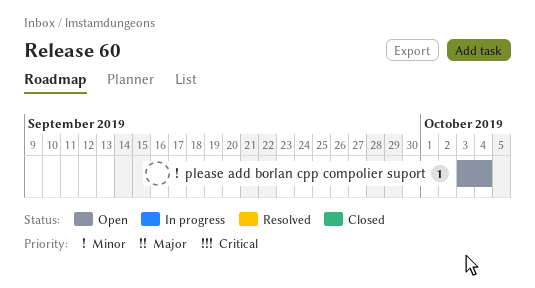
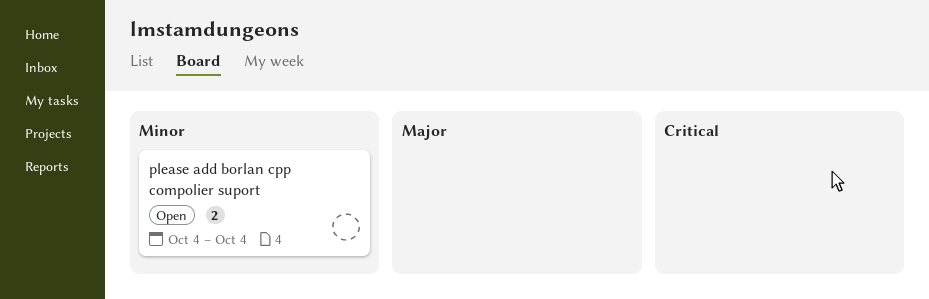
please add borlan cpp compolier suport, estimate: 1 -> 2
please add borlan cpp compolier suport, start: Oct 3 -> Oct 4

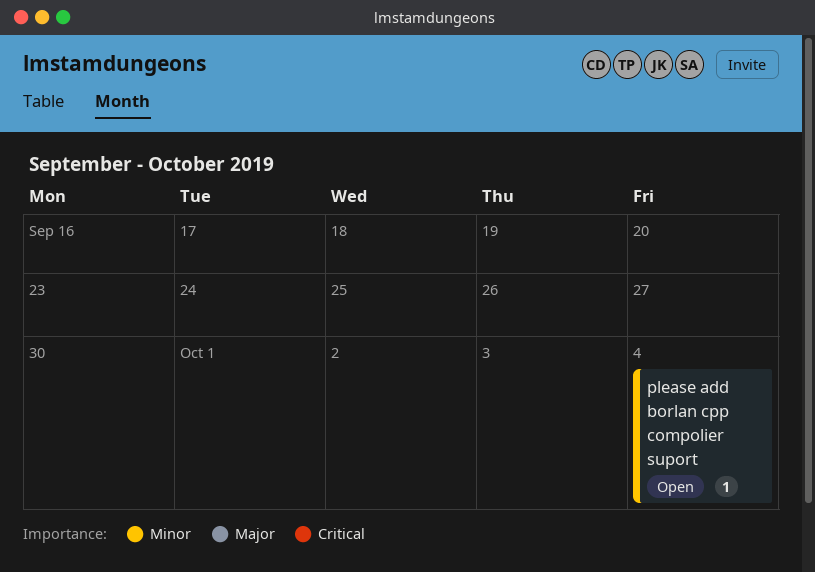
please add borlan cpp compolier suport, estimate: 2 -> 1

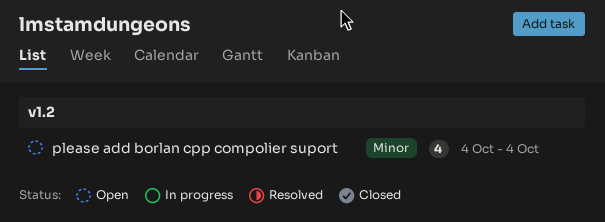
please add borlan cpp compolier suport, estimate: 1 -> 4

